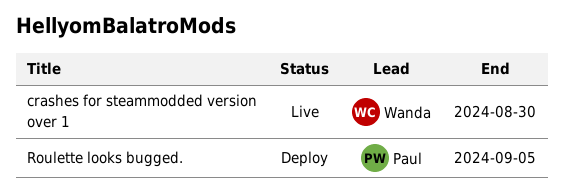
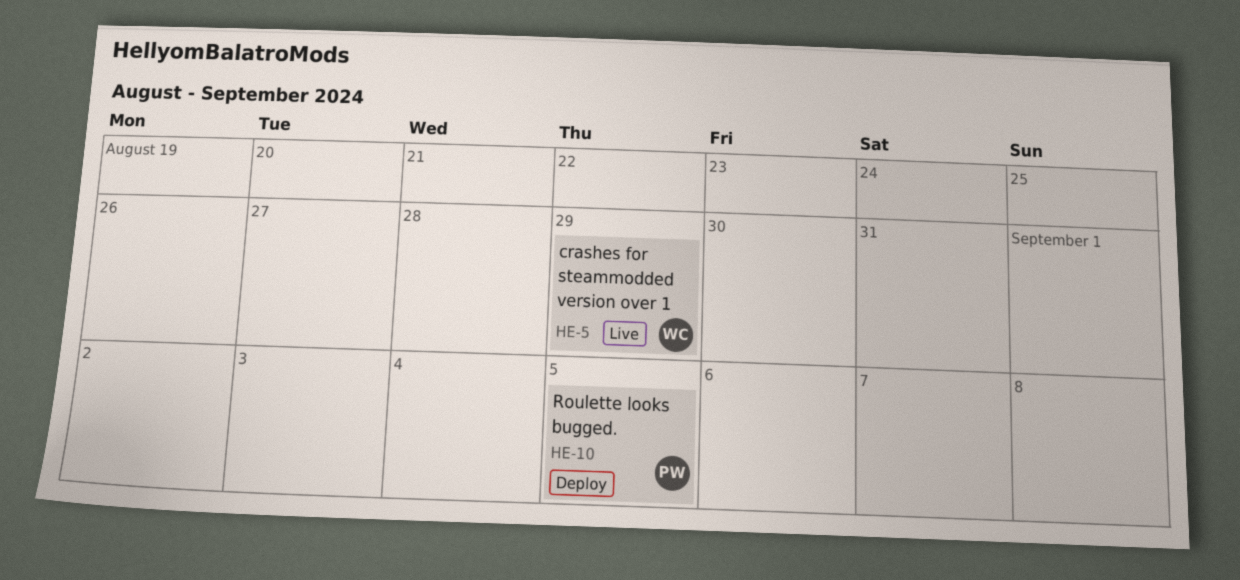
crashes for steammodded version over 1, due: Aug 30 -> Aug 29

